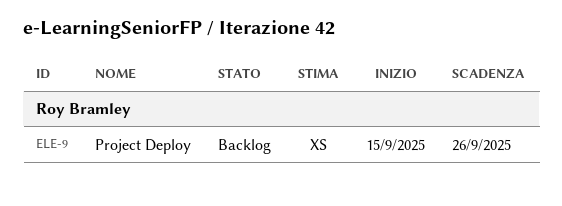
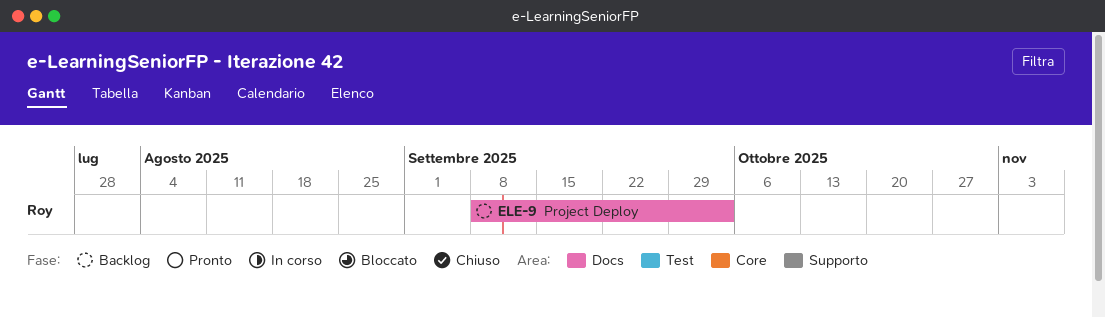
ELE-9, start: Sep 15 -> Sep 8
ELE-9, due: Sep 26 -> Oct 3

